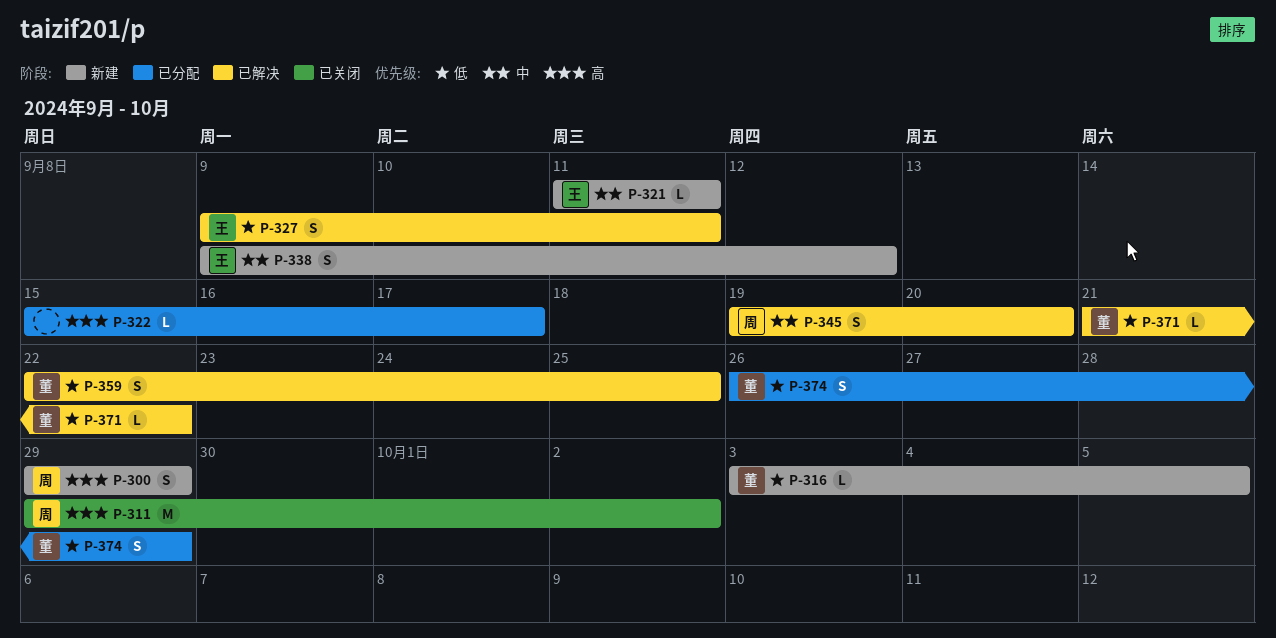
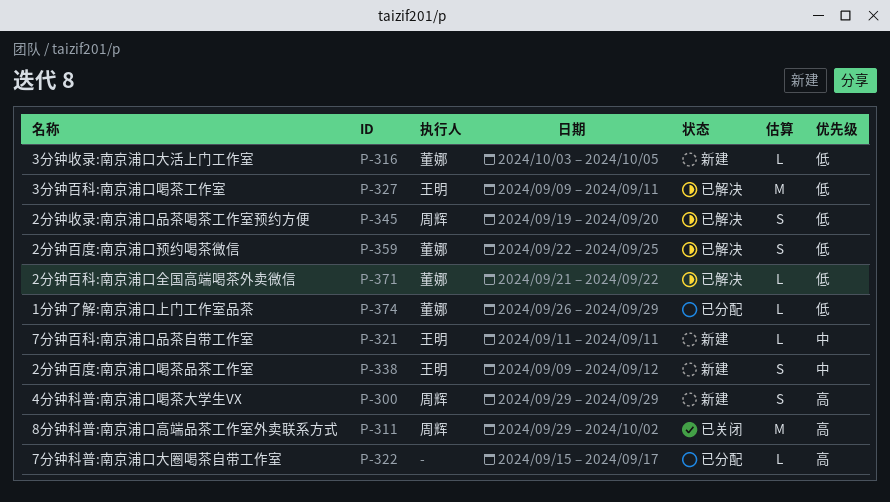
P-327, estimate: S -> M
P-345, priority: 中 -> 低
P-374, estimate: S -> L

